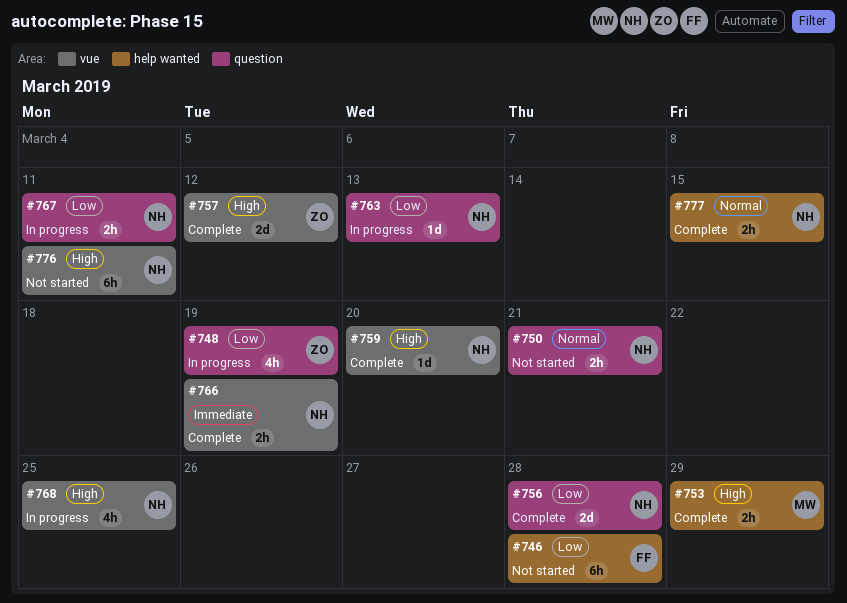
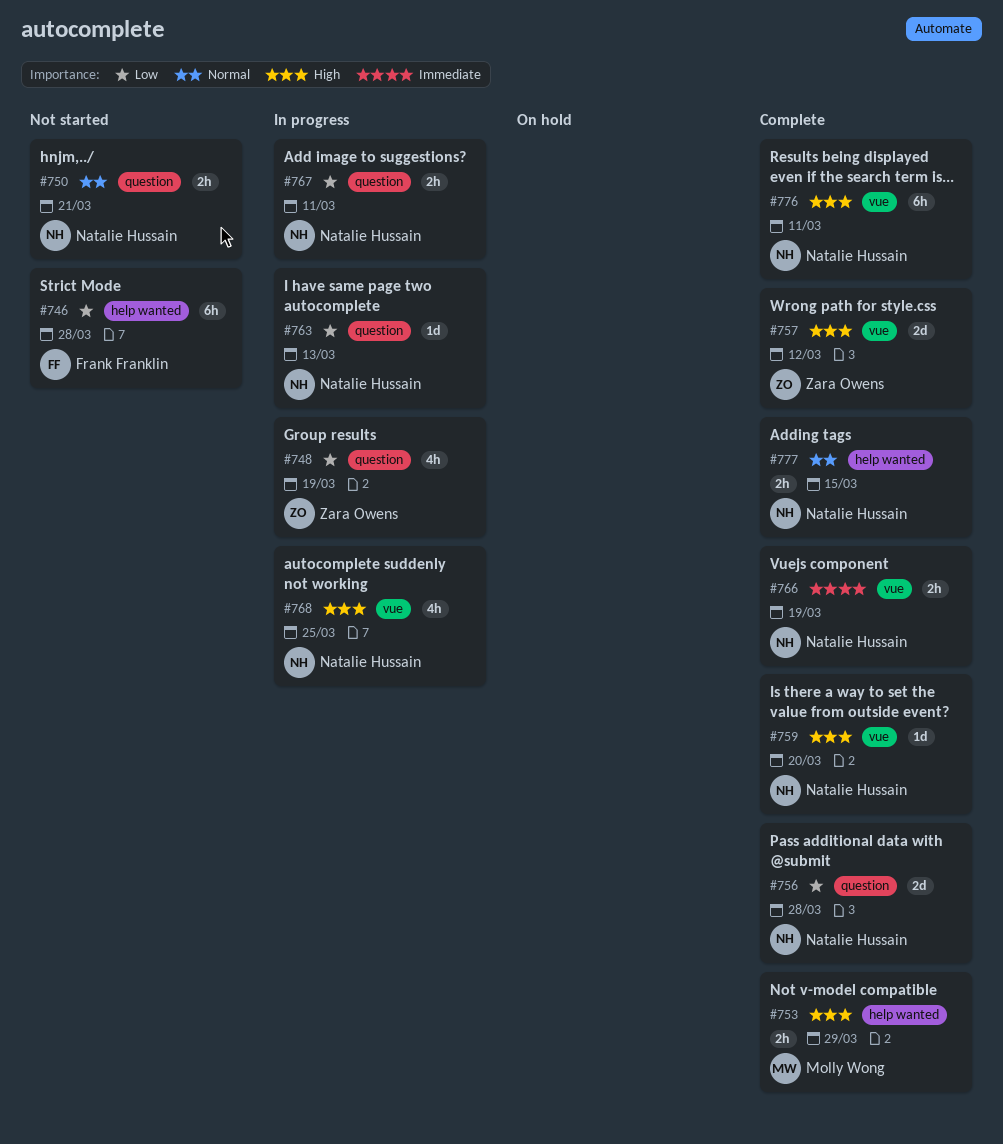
#776, status: Not started -> Complete

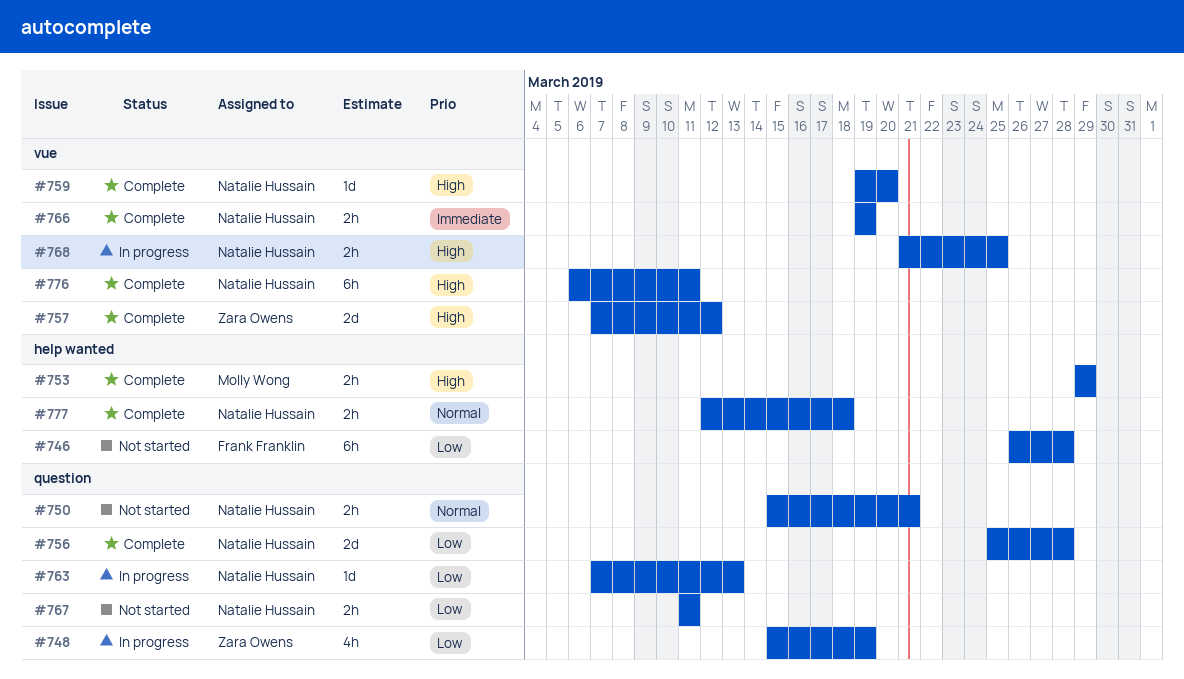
#767, status: In progress -> Not started
#768, estimate: 4h -> 2h
#777, due: Mar 15 -> Mar 18

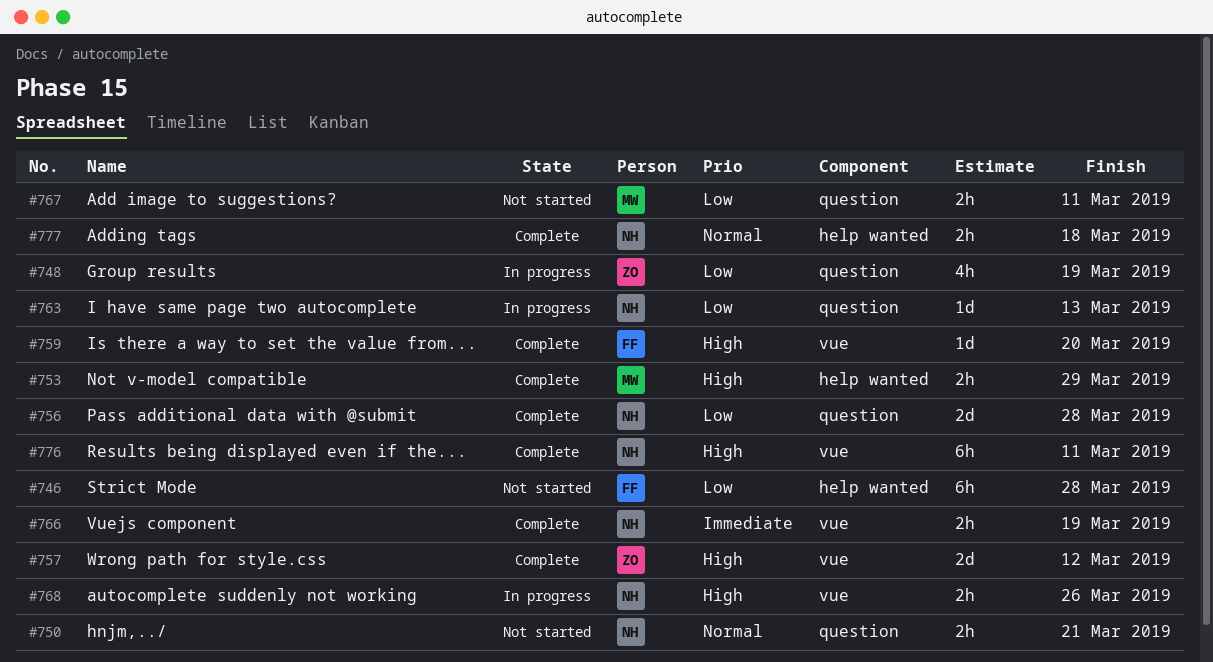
#759, owner: Natalie Hussain -> Frank Franklin
#767, owner: Natalie Hussain -> Molly Wong
#768, due: Mar 25 -> Mar 26

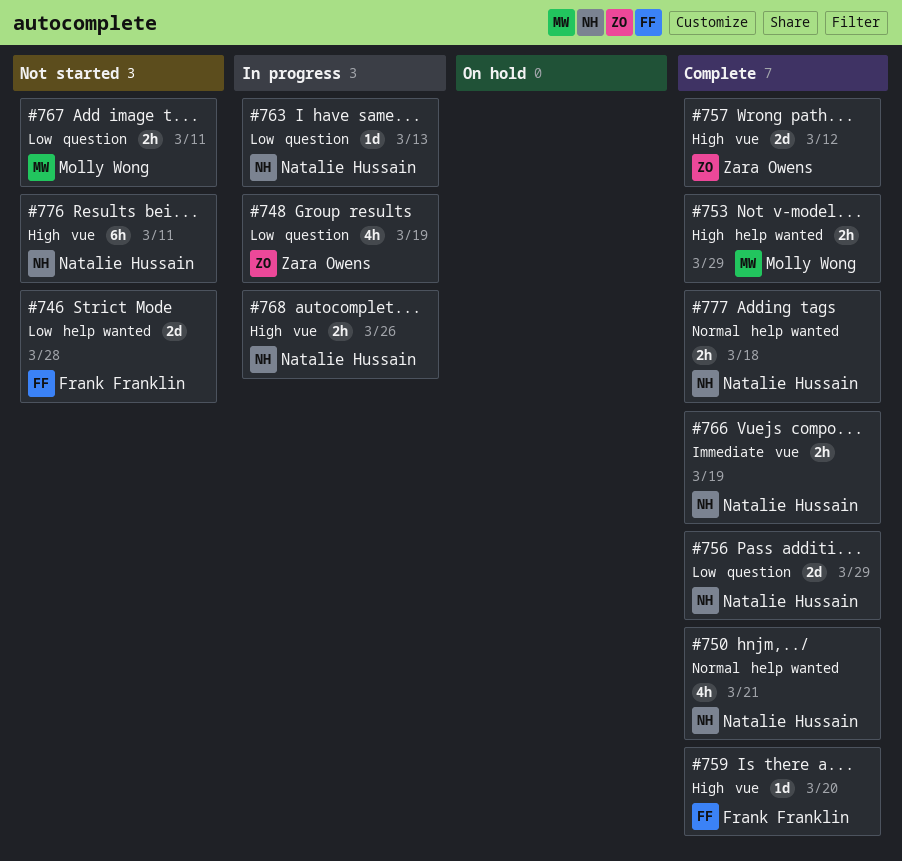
#746, estimate: 6h -> 2d
#750, status: Not started -> Complete
#750, label: question -> help wanted
#750, estimate: 2h -> 4h
#756, due: Mar 28 -> Mar 29
#776, status: Complete -> Not started

